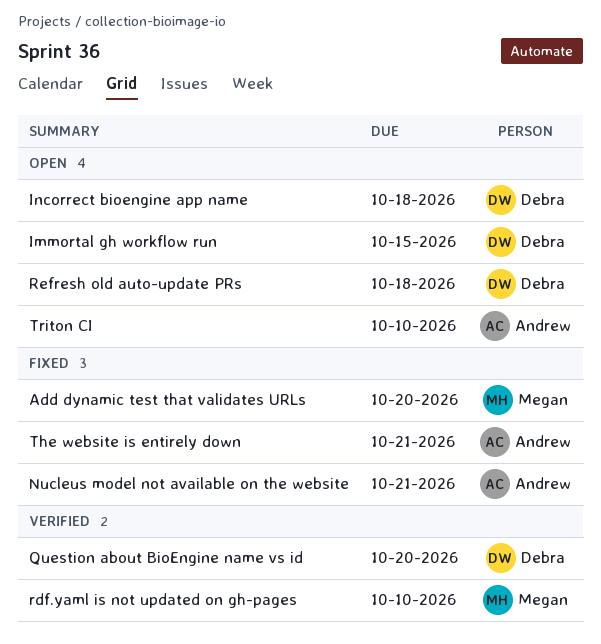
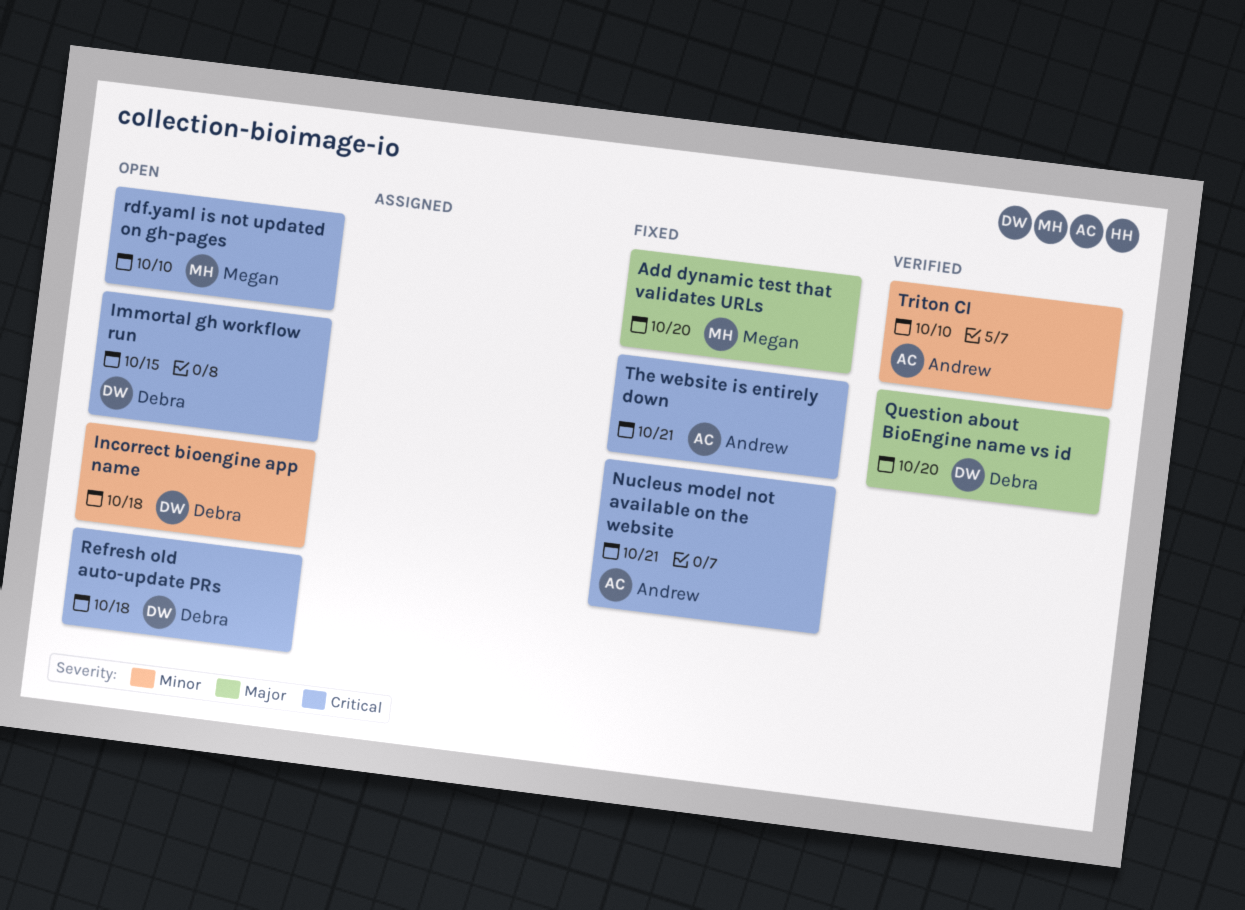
rdf.yaml is not updated on gh-pages, status: Verified -> Open
Triton CI, status: Open -> Verified

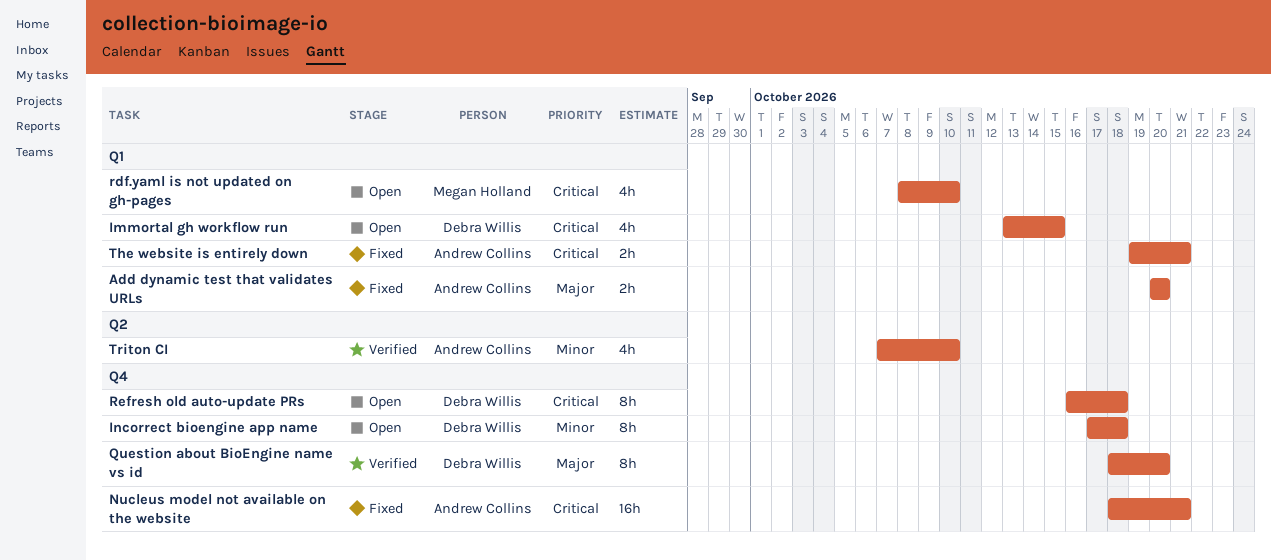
Add dynamic test that validates URLs, owner: Megan Holland -> Andrew Collins

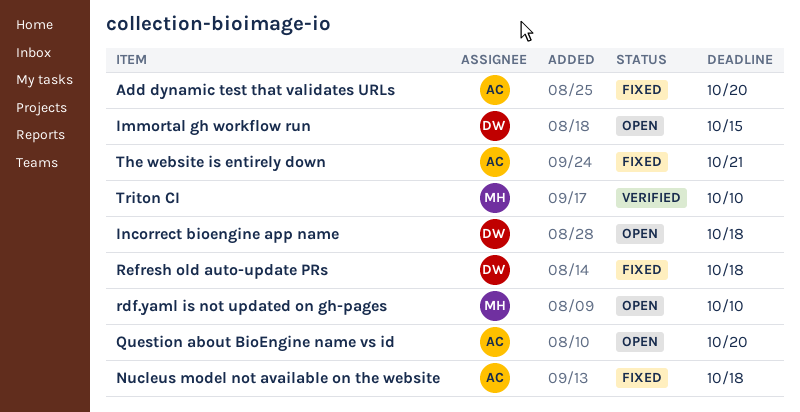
Nucleus model not available on the website, due: Oct 21 -> Oct 18
Question about BioEngine name vs id, status: Verified -> Open
Question about BioEngine name vs id, owner: Debra Willis -> Andrew Collins
Refresh old auto-update PRs, status: Open -> Fixed
Triton CI, owner: Andrew Collins -> Megan Holland

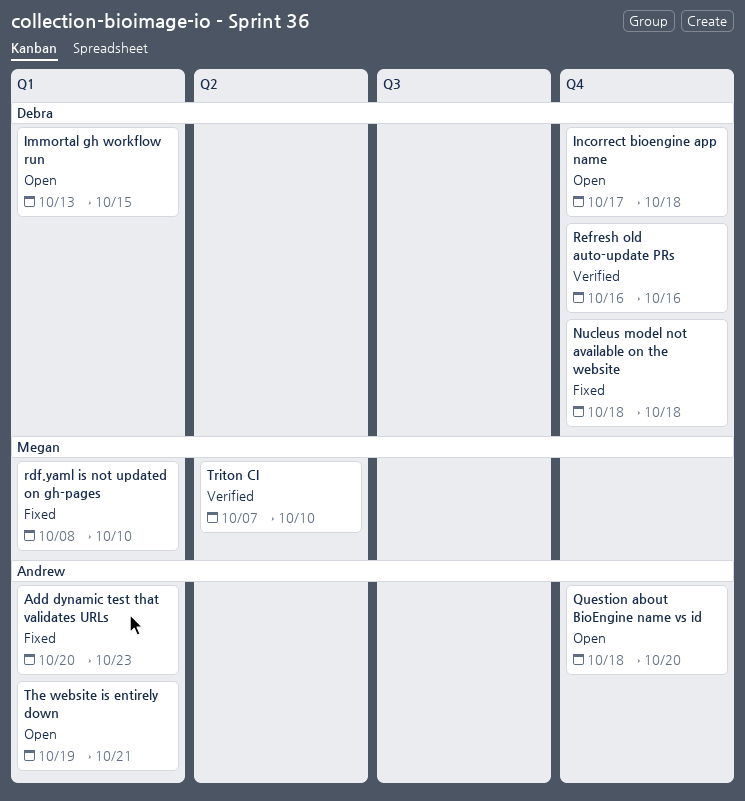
Add dynamic test that validates URLs, due: Oct 20 -> Oct 23
Nucleus model not available on the website, owner: Andrew -> Debra
rdf.yaml is not updated on gh-pages, status: Open -> Fixed
Refresh old auto-update PRs, status: Fixed -> Verified
Refresh old auto-update PRs, due: Oct 18 -> Oct 16
The website is entirely down, status: Fixed -> Open

